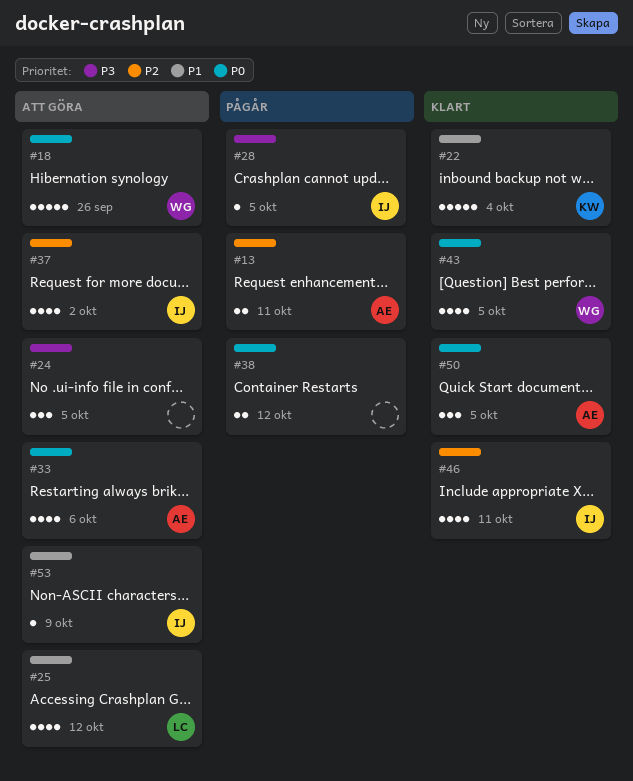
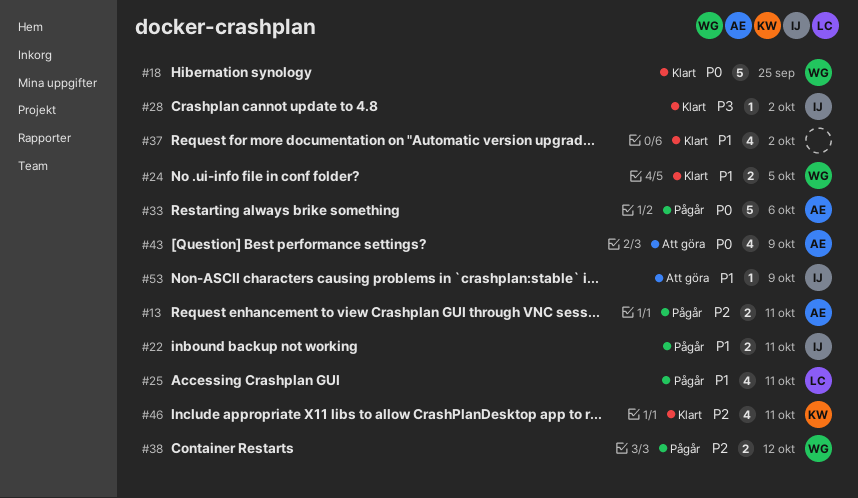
#18, status: Att göra -> Klart
#18, due: Sep 26 -> Sep 25
#22, status: Klart -> Pågår
#22, owner: KW -> IJ
#22, estimate: 5 -> 2
#22, due: Oct 4 -> Oct 11
#24, status: Att göra -> Klart
#24, owner: none -> WG
#24, priority: P3 -> P1
#24, estimate: 3 -> 2
#25, status: Att göra -> Pågår
#25, due: Oct 12 -> Oct 11
#28, status: Pågår -> Klart
#28, due: Oct 5 -> Oct 2
#33, status: Att göra -> Pågår
#33, estimate: 4 -> 5
#37, status: Att göra -> Klart
#37, owner: IJ -> none
#37, priority: P2 -> P1
#38, owner: none -> WG
#38, priority: P0 -> P2
#43, status: Klart -> Att göra
#43, owner: WG -> AE
#43, due: Oct 5 -> Oct 9
#46, owner: IJ -> KW
#50: present -> none

